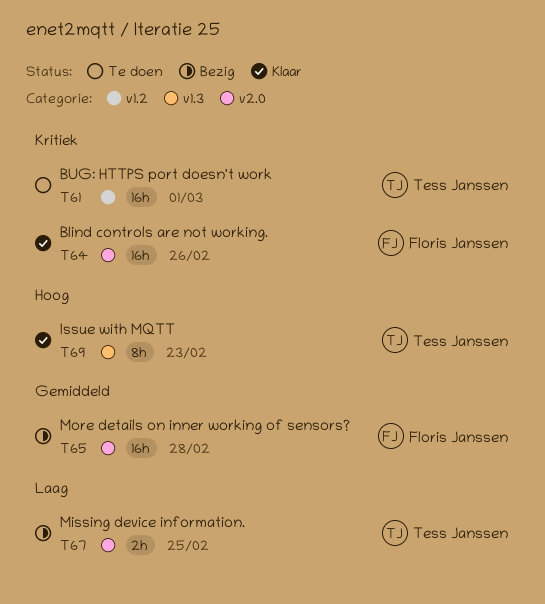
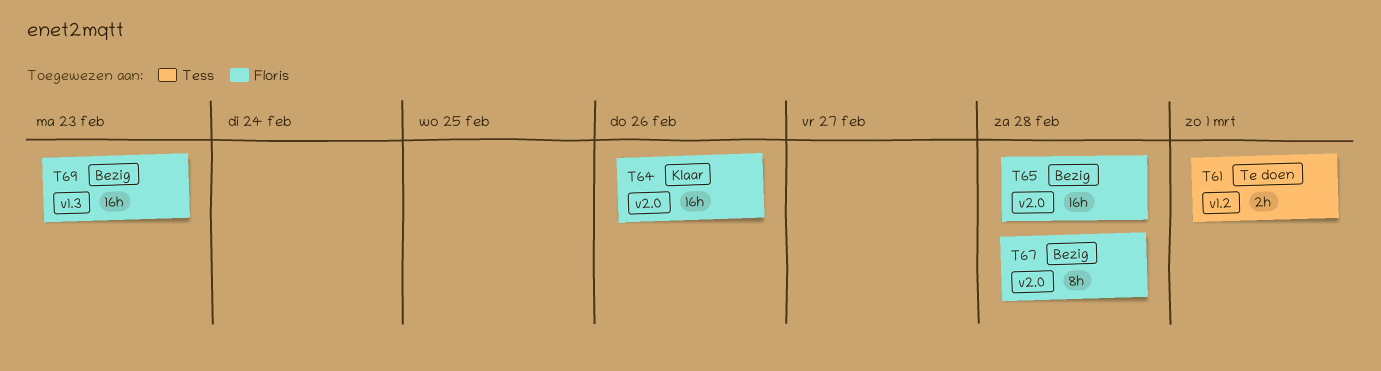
T61, estimate: 16h -> 2h
T67, owner: Tess Janssen -> Floris Janssen
T67, estimate: 2h -> 8h
T67, due: Feb 25 -> Feb 28
T69, status: Klaar -> Bezig
T69, owner: Tess Janssen -> Floris Janssen
T69, estimate: 8h -> 16h

